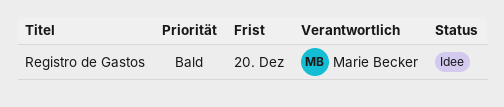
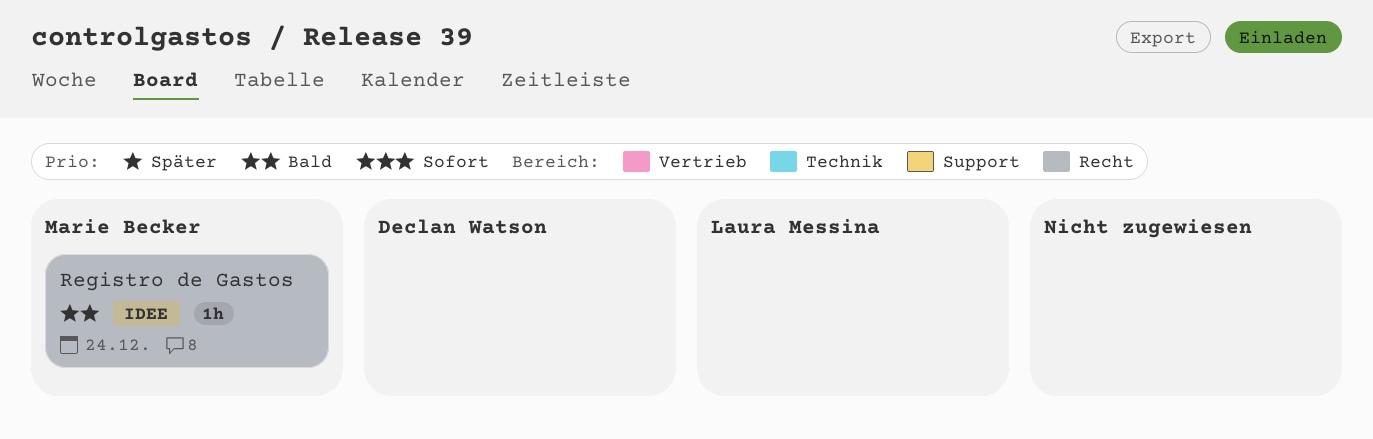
Registro de Gastos, due: Dec 20 -> Dec 24

